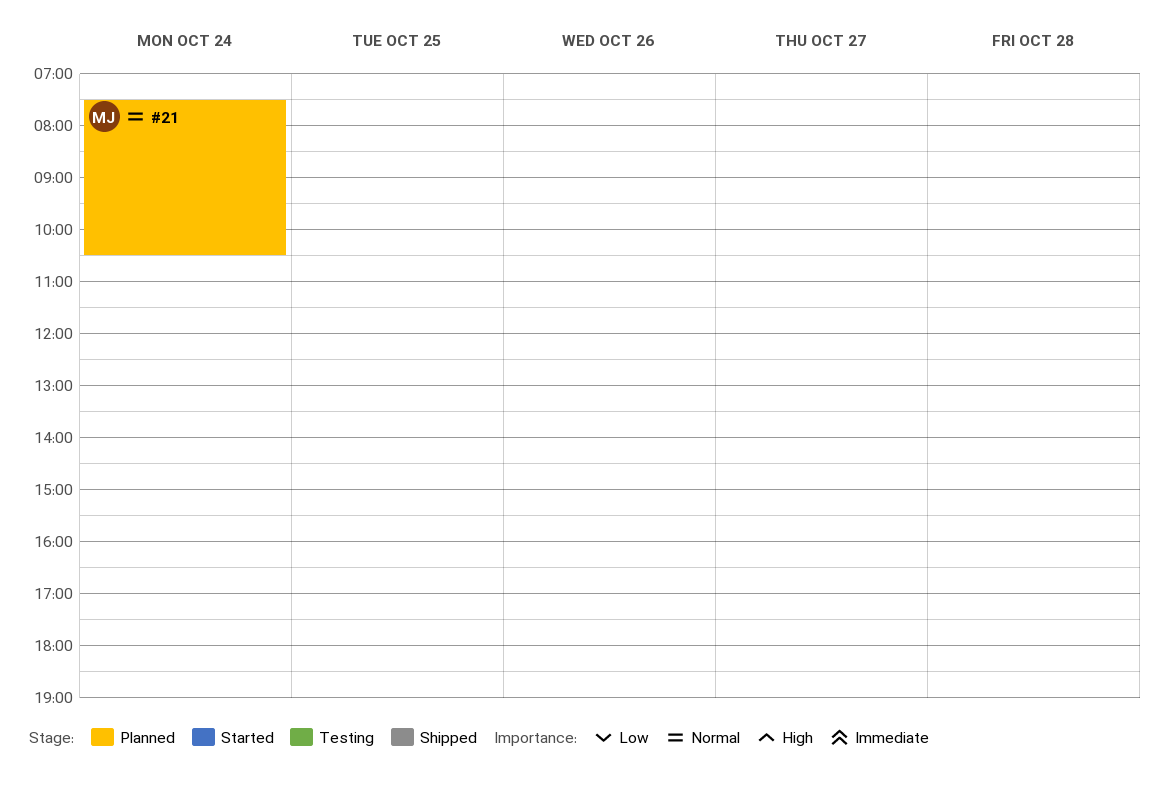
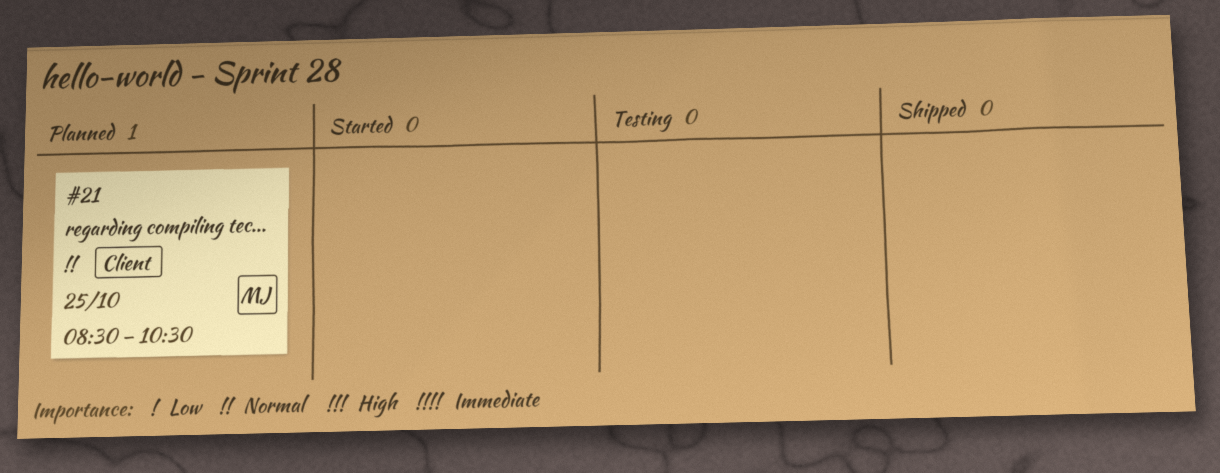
#21, day: Oct 24 -> Oct 25
#21, begins: 07:30 -> 08:30

